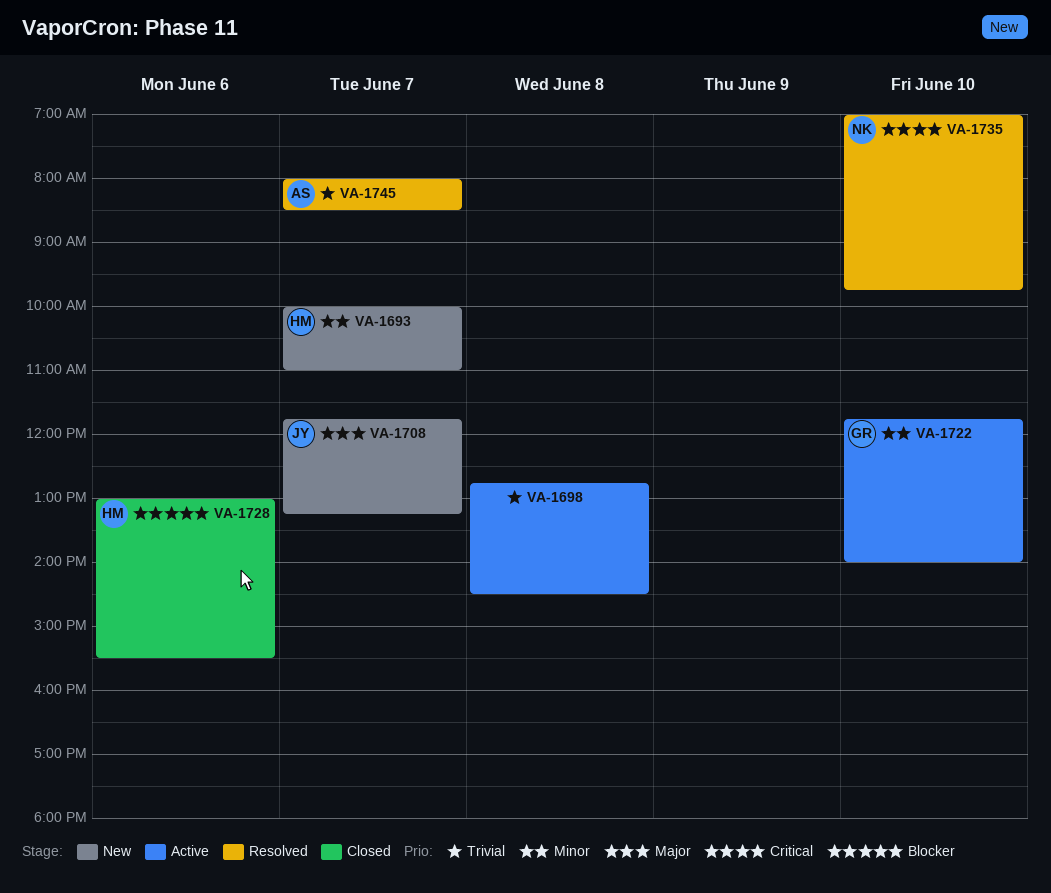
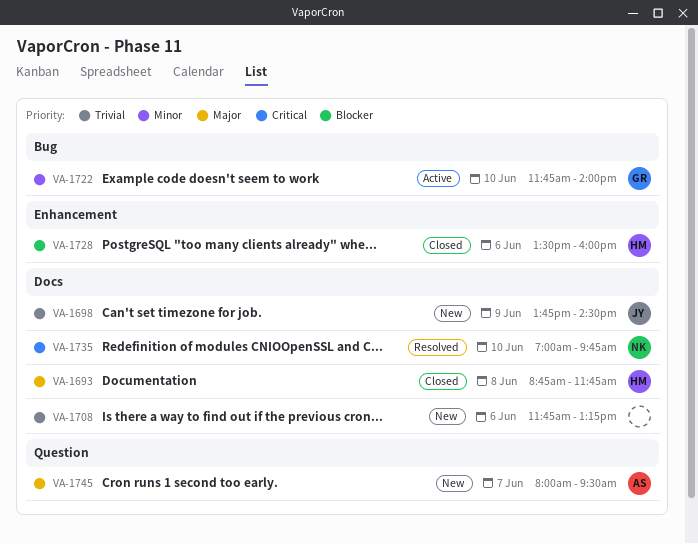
VA-1693, status: New -> Closed
VA-1693, priority: Minor -> Major
VA-1693, day: Jun 7 -> Jun 8
VA-1693, begins: 10:00 -> 08:45
VA-1693, ends: 11:00 -> 11:45
VA-1698, status: Active -> New
VA-1698, owner: none -> JY
VA-1698, day: Jun 8 -> Jun 9
VA-1698, begins: 12:45 -> 13:45
VA-1708, owner: JY -> none
VA-1708, priority: Major -> Trivial
VA-1708, day: Jun 7 -> Jun 6
VA-1728, begins: 13:00 -> 13:30
VA-1728, ends: 15:30 -> 16:00
VA-1745, status: Resolved -> New
VA-1745, priority: Trivial -> Major
VA-1745, ends: 08:30 -> 09:30

